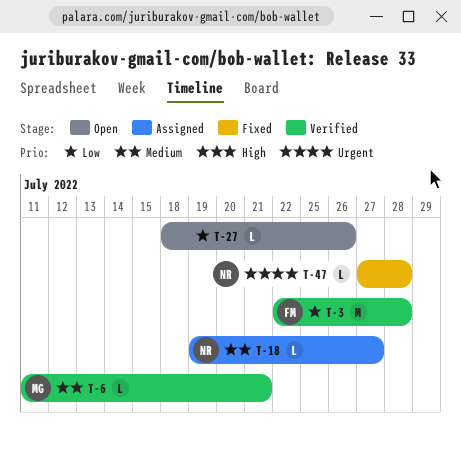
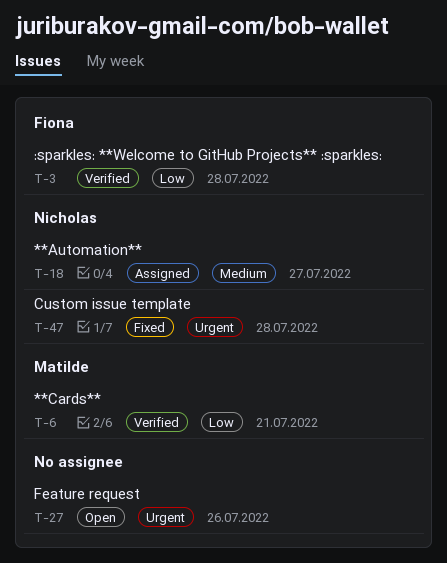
T-6, priority: Medium -> Low
T-27, priority: Low -> Urgent

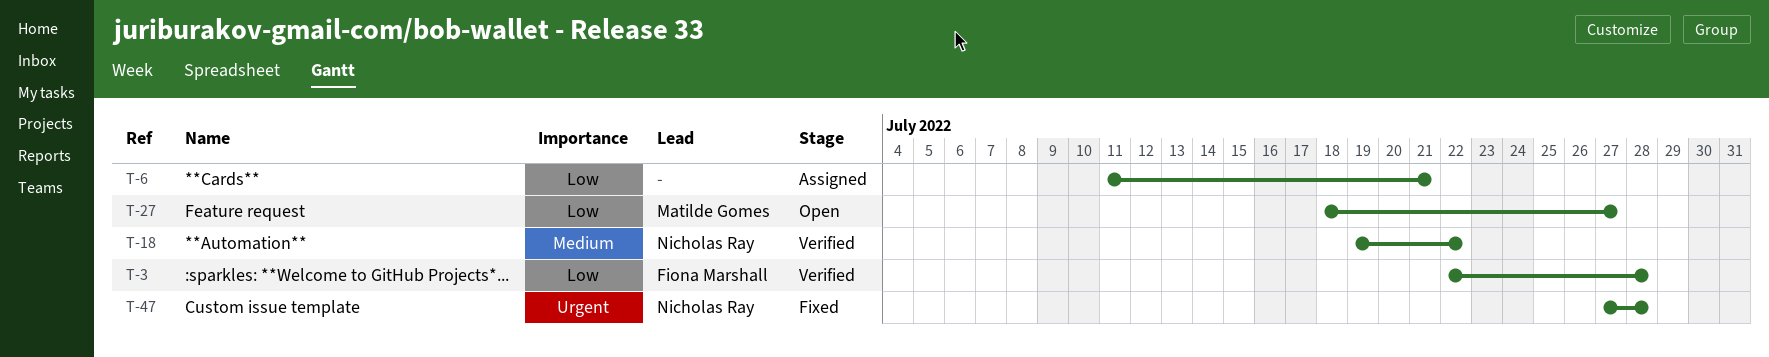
T-6, status: Verified -> Assigned
T-6, owner: Matilde Gomes -> none
T-18, status: Assigned -> Verified
T-18, due: Jul 27 -> Jul 22
T-27, owner: none -> Matilde Gomes
T-27, priority: Urgent -> Low
T-27, due: Jul 26 -> Jul 27

